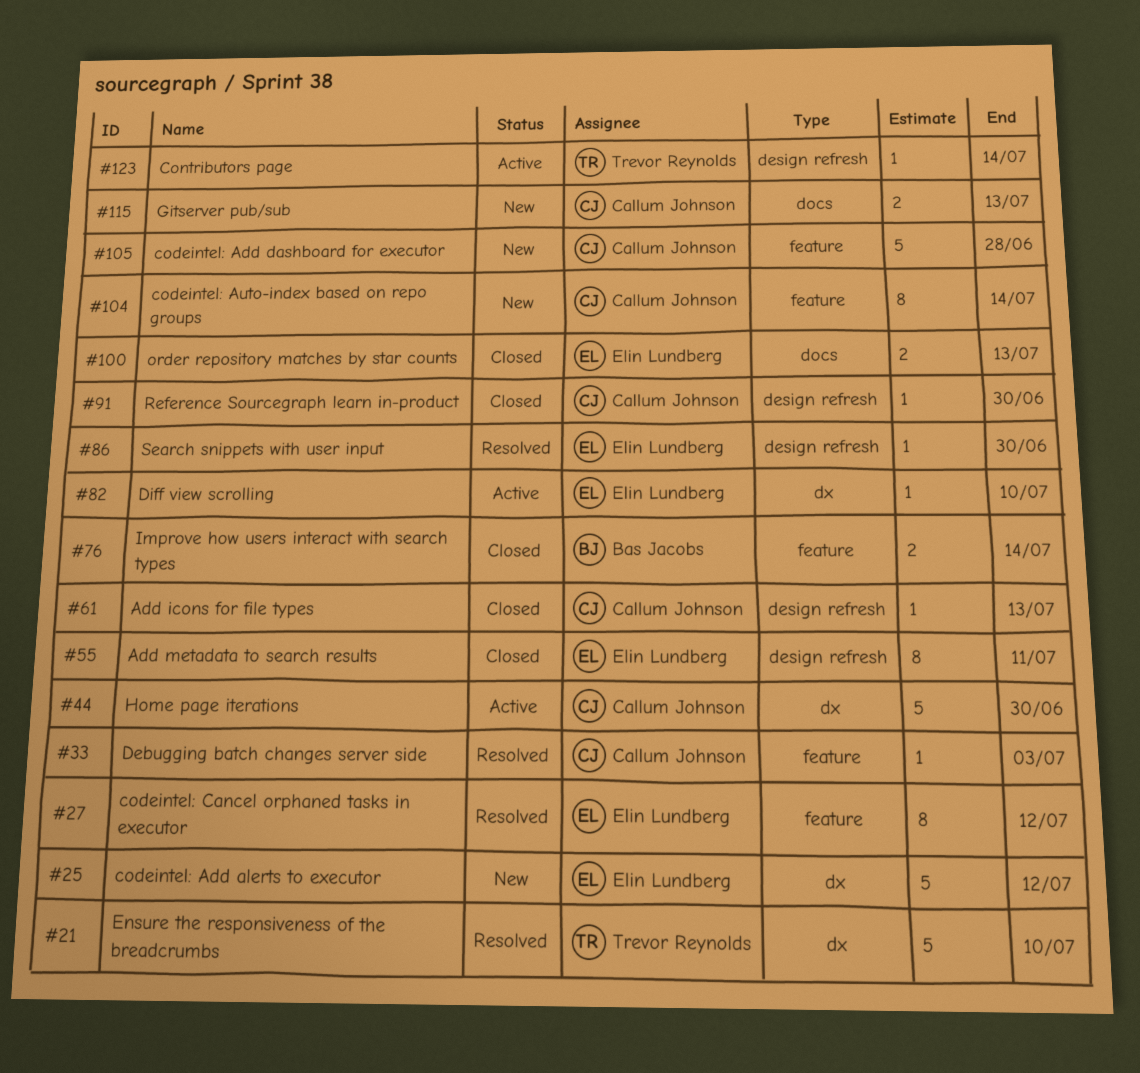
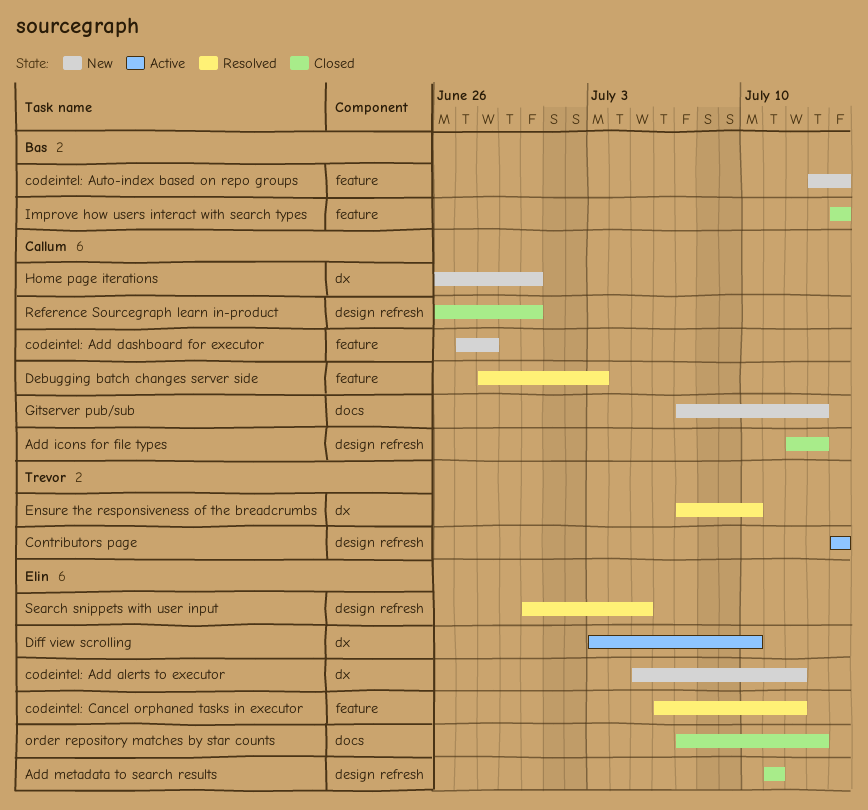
codeintel: Auto-index based on repo groups, owner: Callum Johnson -> Bas Jacobs
Home page iterations, status: Active -> New
Search snippets with user input, due: Jun 30 -> Jul 5

